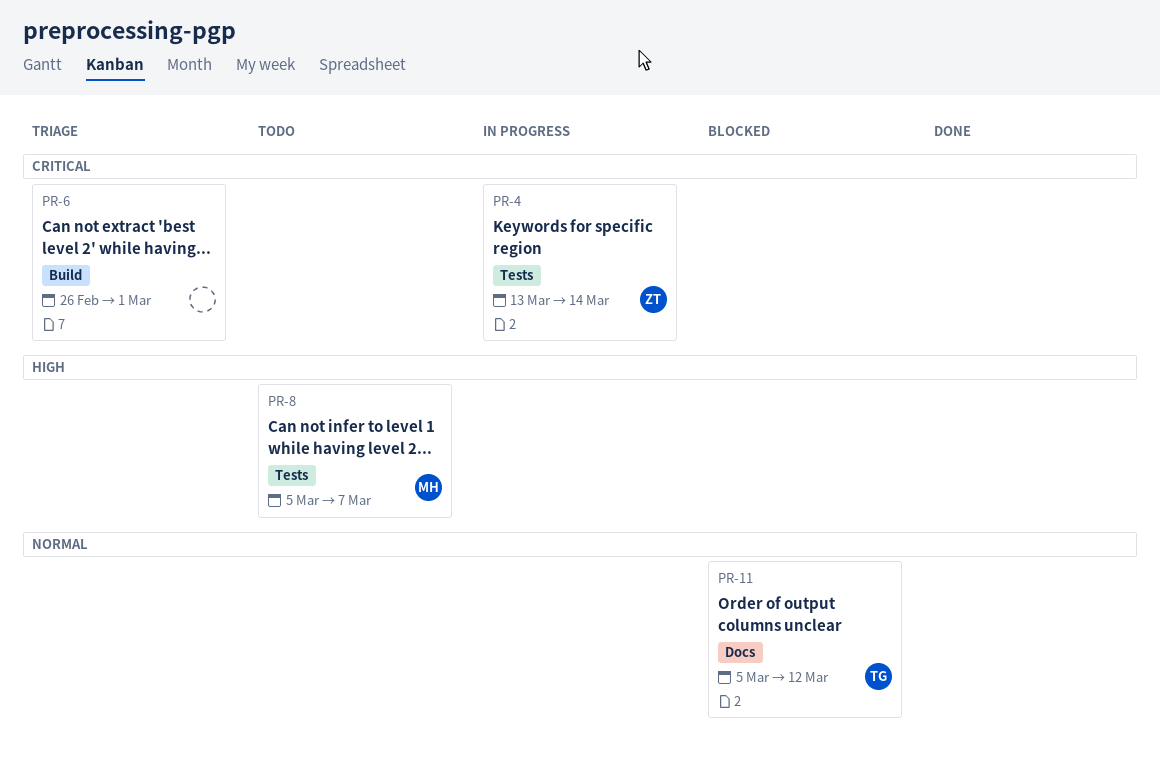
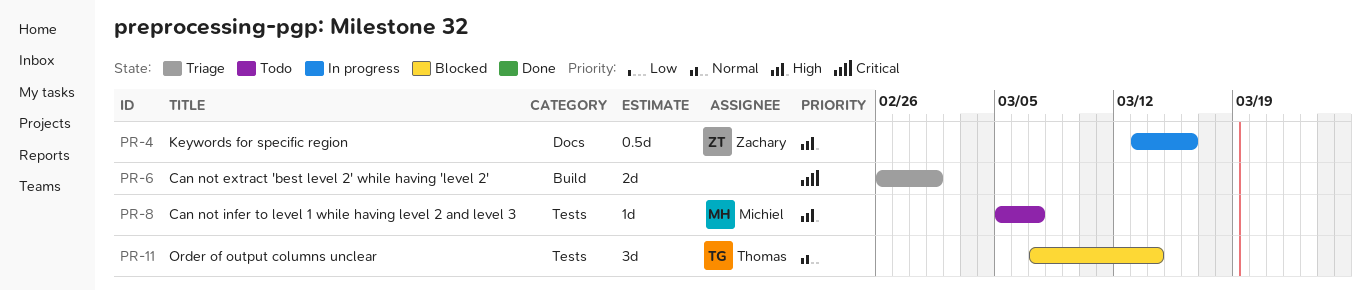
PR-4, priority: Critical -> High
PR-4, label: Tests -> Docs
PR-4, due: Mar 14 -> Mar 16
PR-11, label: Docs -> Tests
PR-11, start: Mar 5 -> Mar 7
PR-11, due: Mar 12 -> Mar 14

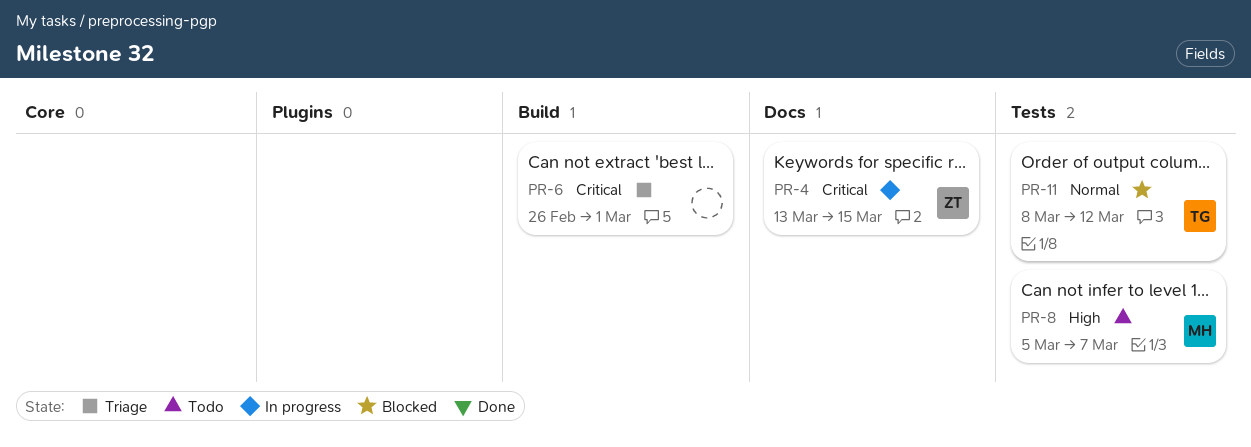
PR-4, priority: High -> Critical
PR-4, due: Mar 16 -> Mar 15
PR-11, start: Mar 7 -> Mar 8
PR-11, due: Mar 14 -> Mar 12

